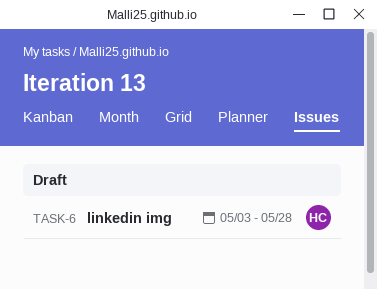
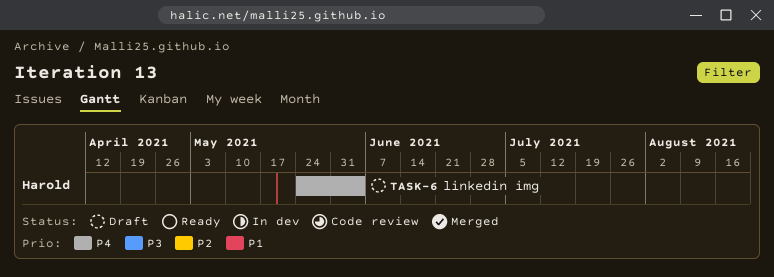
TASK-6, start: May 3 -> May 24
TASK-6, due: May 28 -> Jun 4

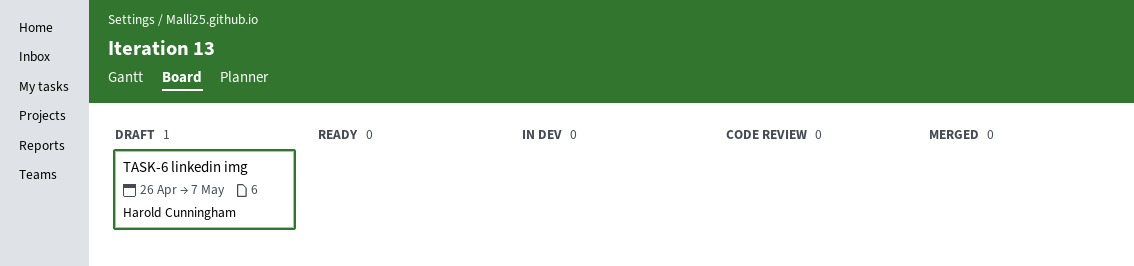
TASK-6, start: May 24 -> Apr 26
TASK-6, due: Jun 4 -> May 7

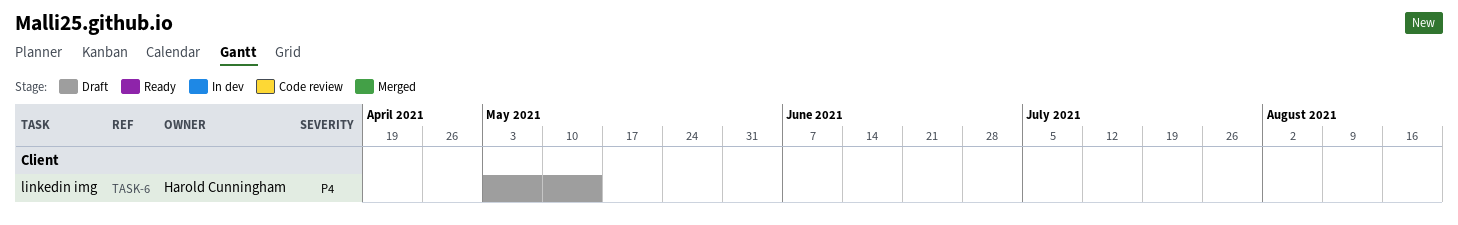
TASK-6, start: Apr 26 -> May 3
TASK-6, due: May 7 -> May 14

